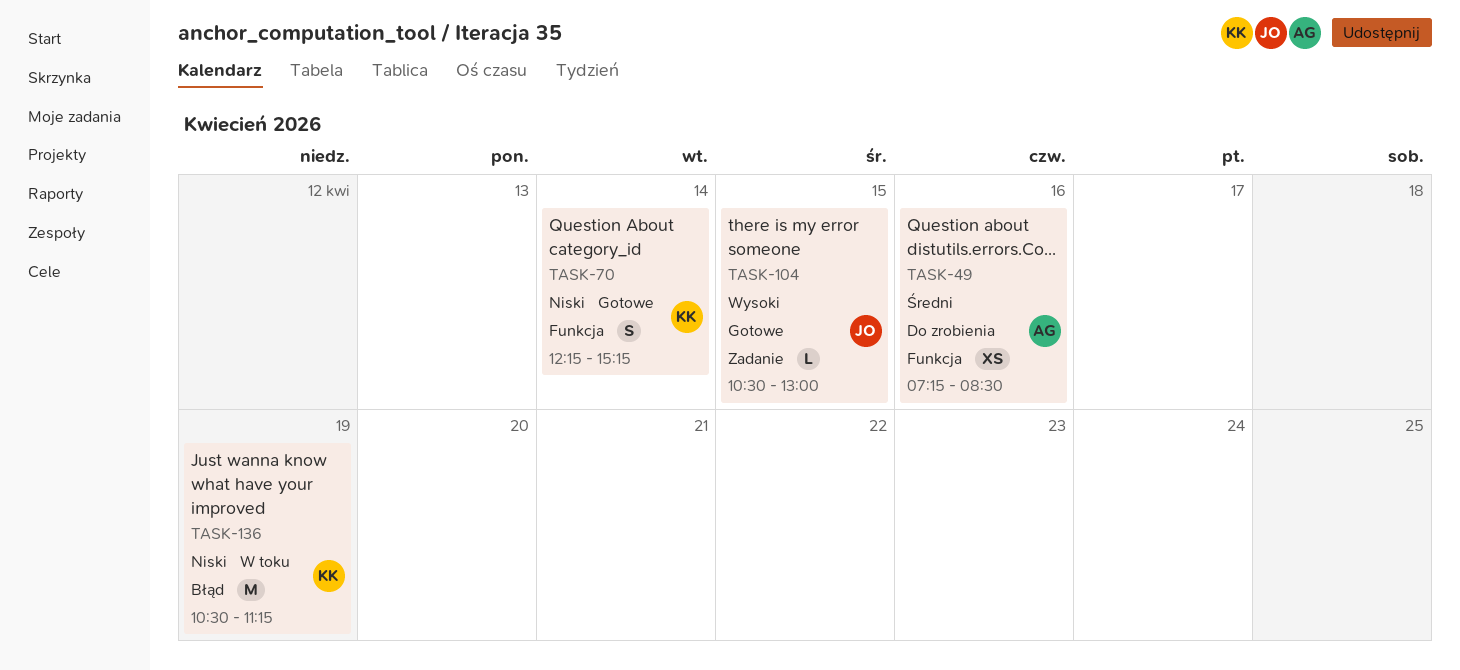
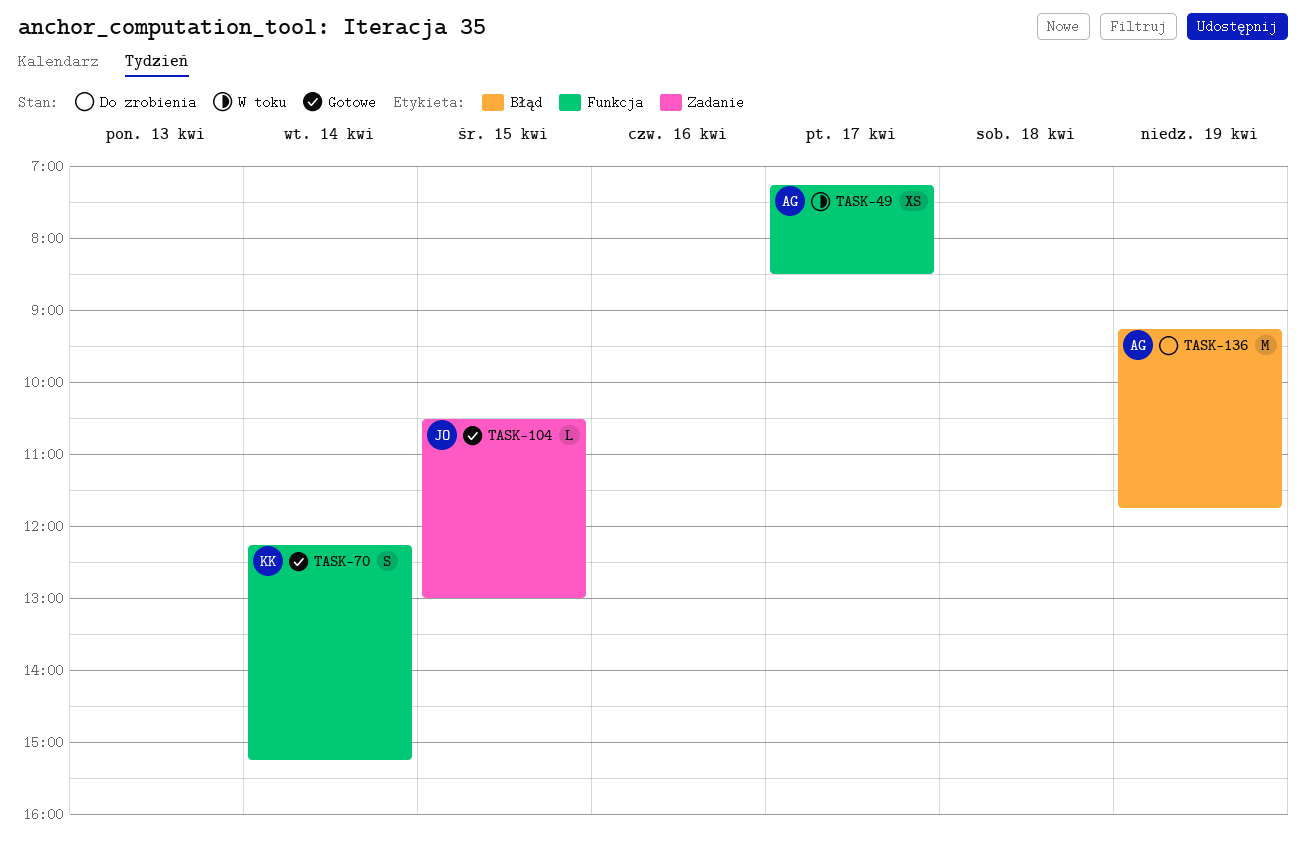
TASK-49, status: Do zrobienia -> W toku
TASK-49, day: Apr 16 -> Apr 17
TASK-136, status: W toku -> Do zrobienia
TASK-136, owner: KK -> AG
TASK-136, begins: 10:30 -> 09:15
TASK-136, ends: 11:15 -> 11:45

